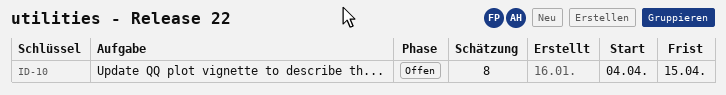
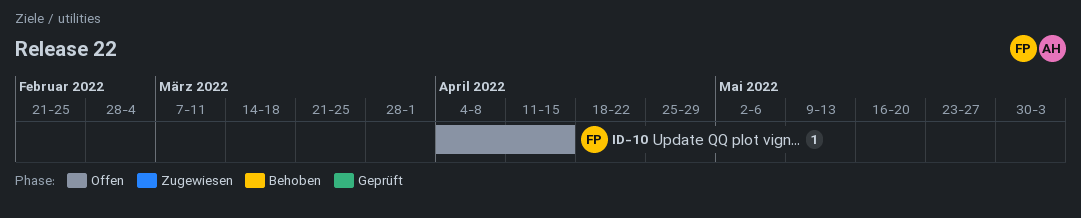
ID-10, estimate: 8 -> 1

